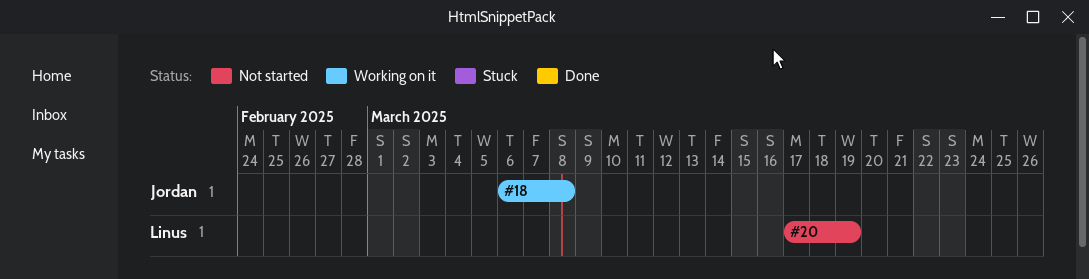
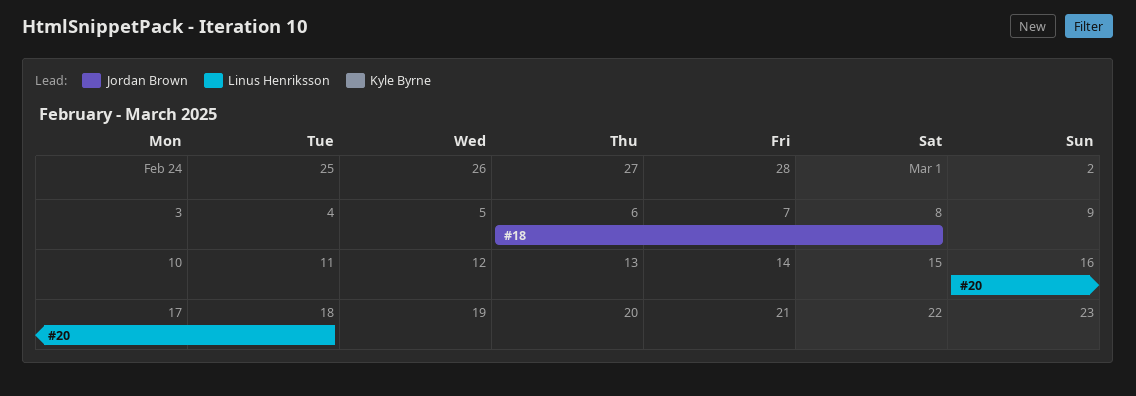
#20, start: Mar 17 -> Mar 16
#20, due: Mar 19 -> Mar 18

